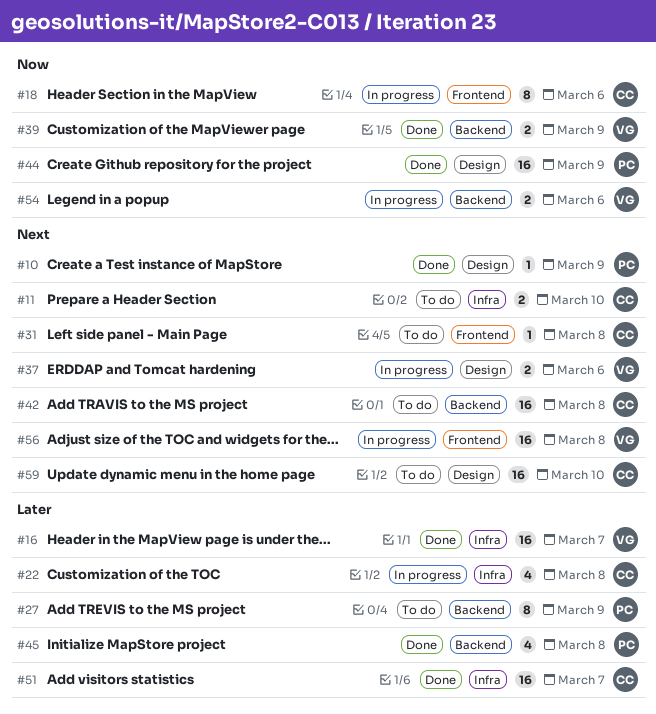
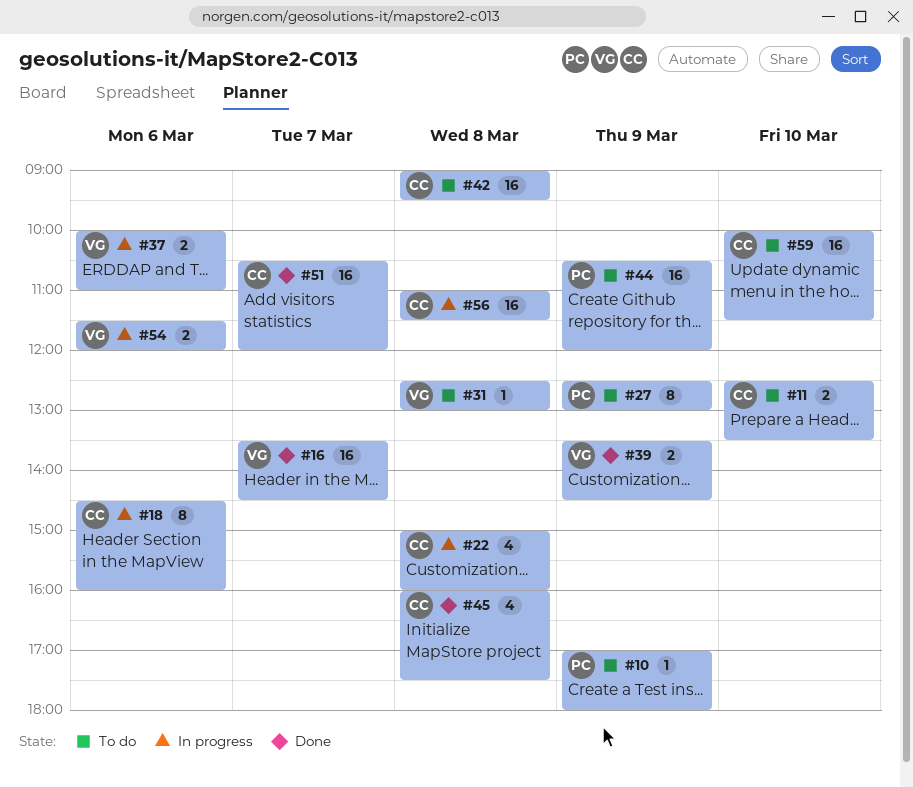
#10, status: Done -> To do
#31, owner: CC -> VG
#44, status: Done -> To do
#45, owner: PC -> CC
#56, owner: VG -> CC

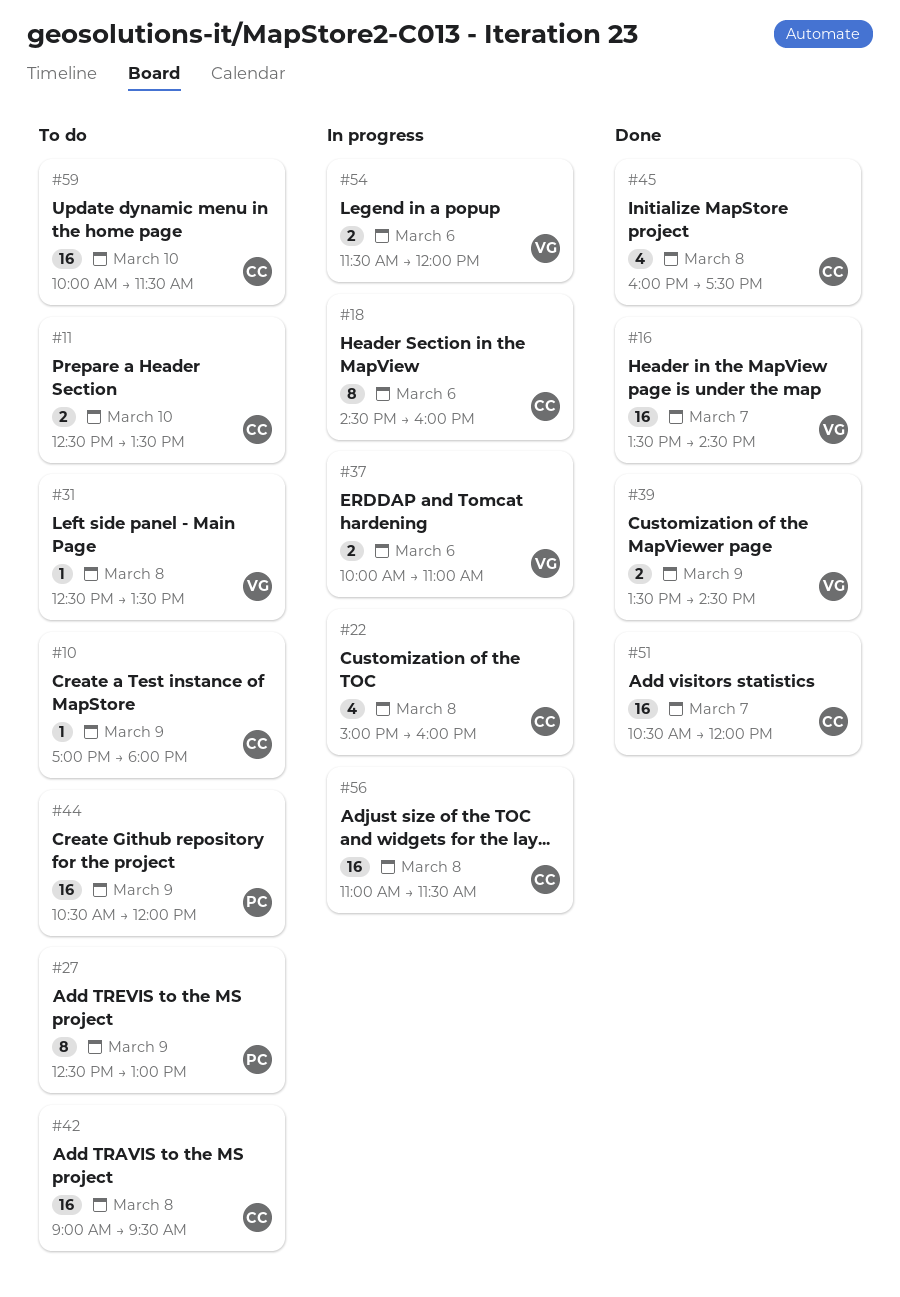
#10, owner: PC -> CC
#31, ends: 13:00 -> 13:30

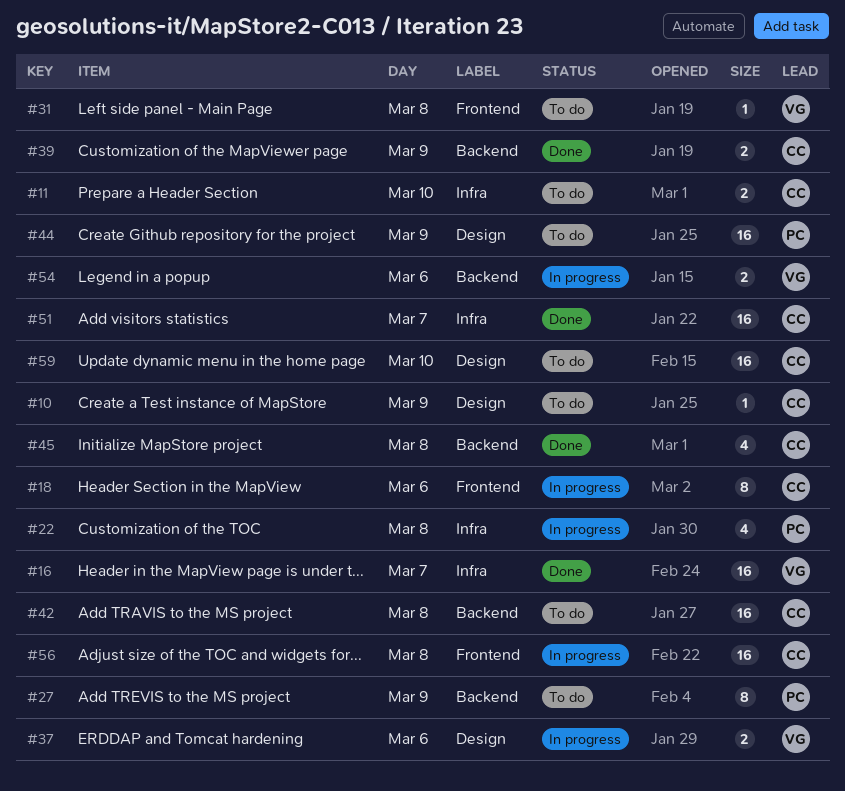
#22, owner: CC -> PC
#39, owner: VG -> CC

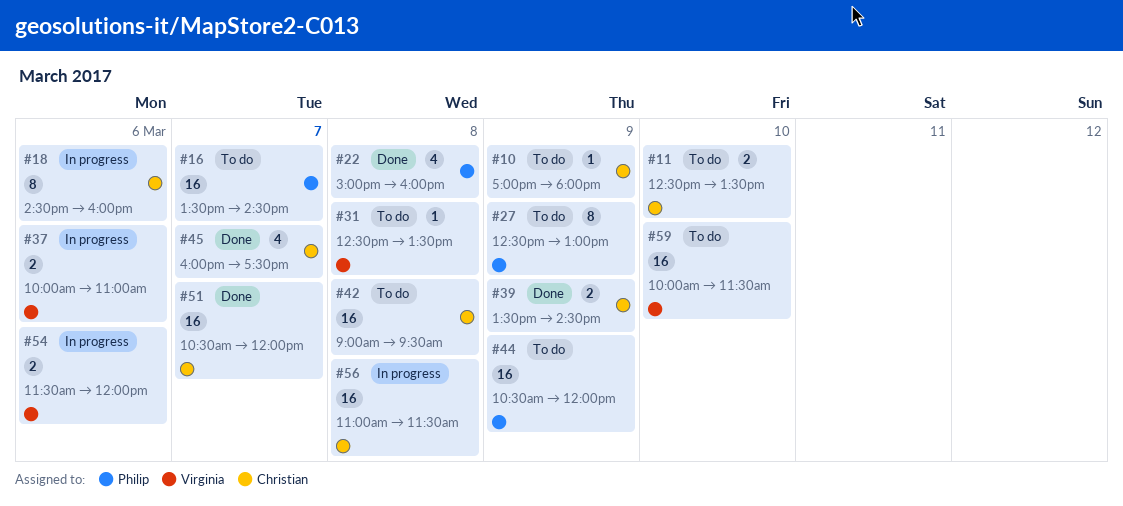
#16, status: Done -> To do
#16, owner: Virginia -> Philip
#22, status: In progress -> Done
#45, day: Mar 8 -> Mar 7
#59, owner: Christian -> Virginia

